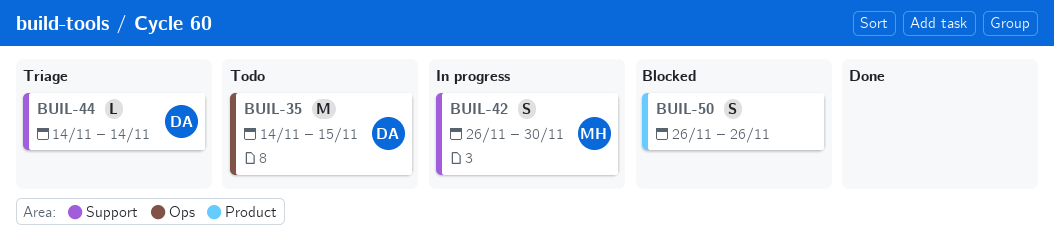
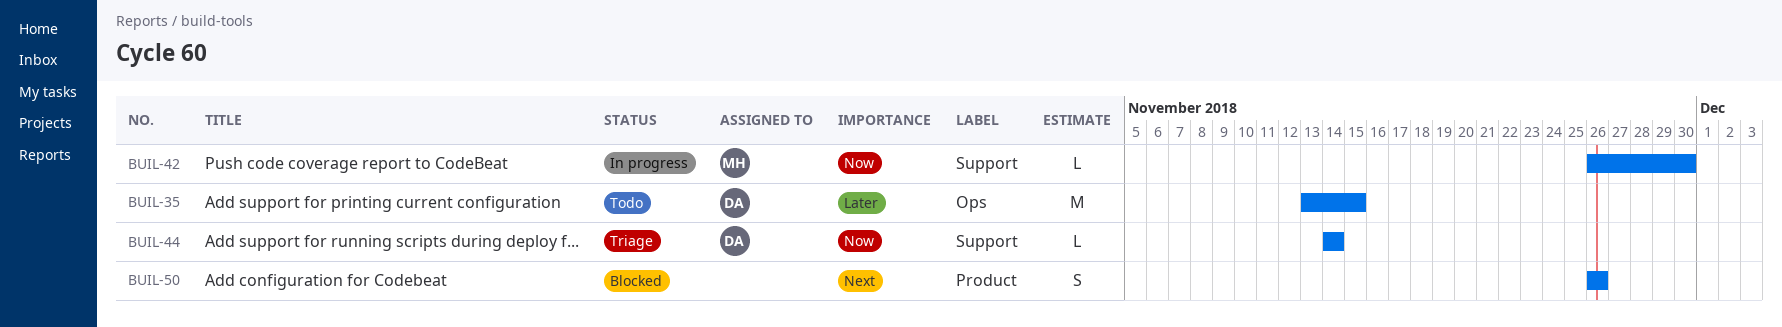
BUIL-35, start: Nov 14 -> Nov 13
BUIL-42, estimate: S -> L

